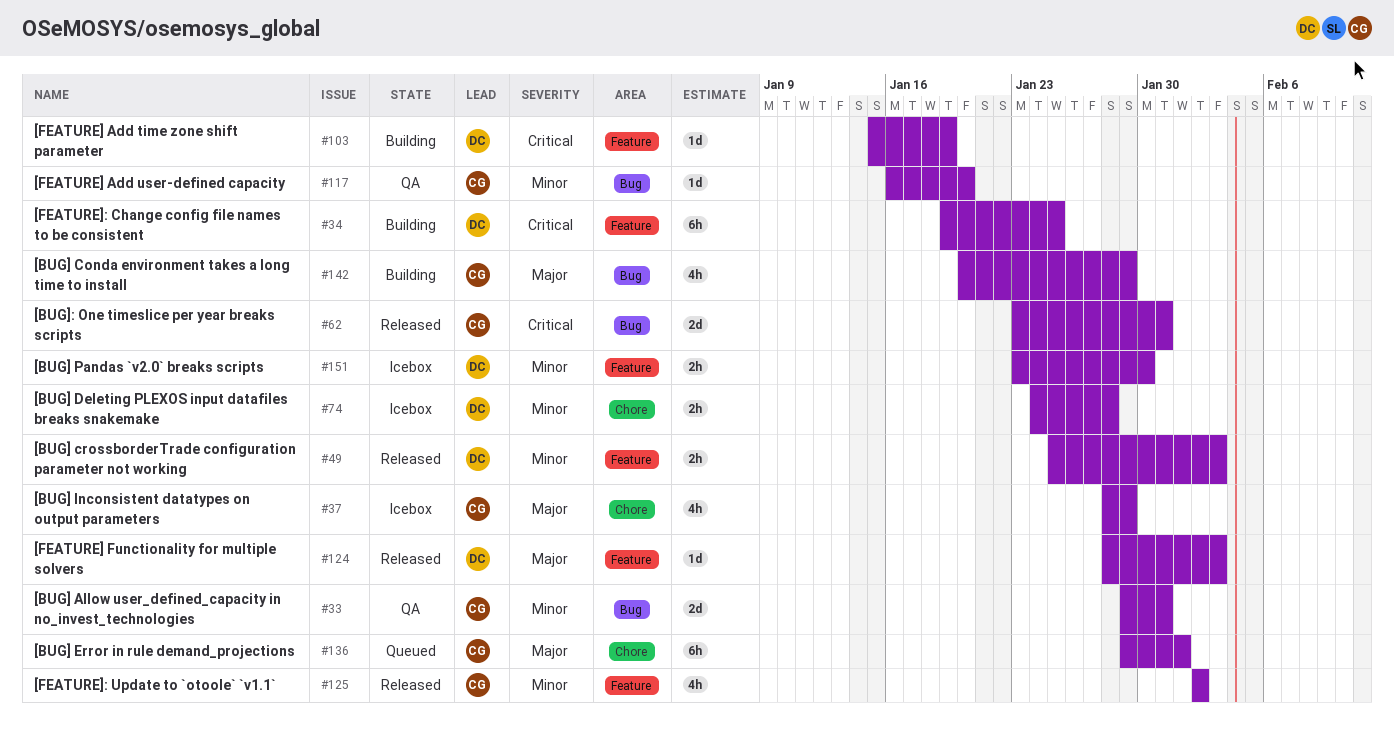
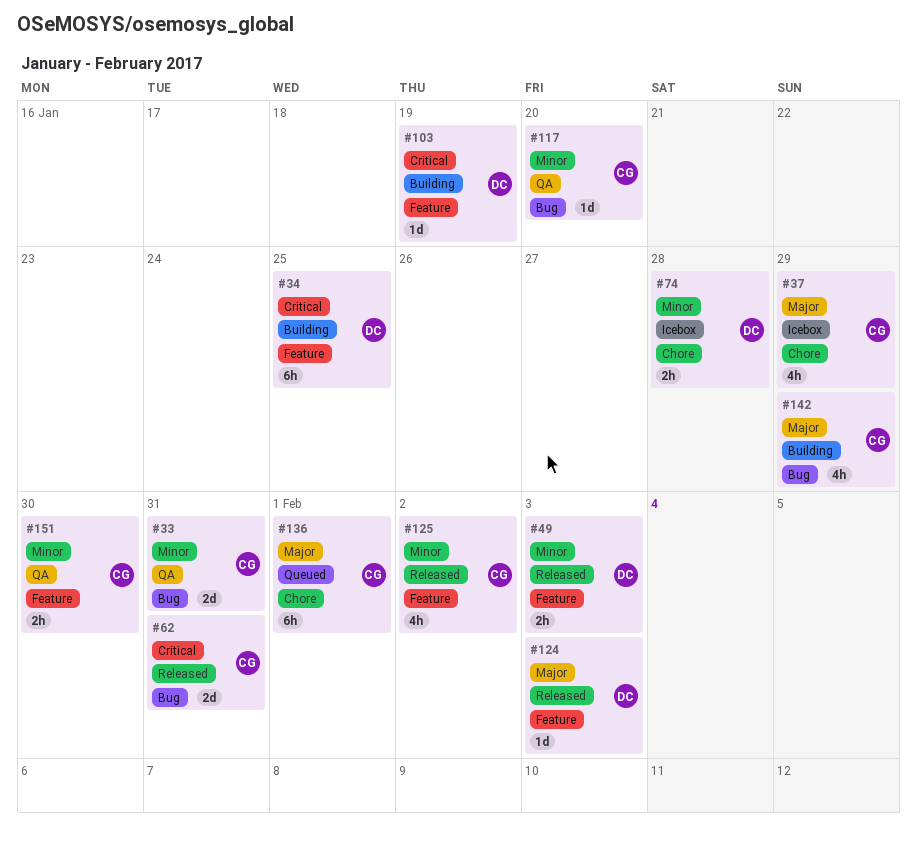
#151, status: Icebox -> QA
#151, owner: DC -> CG

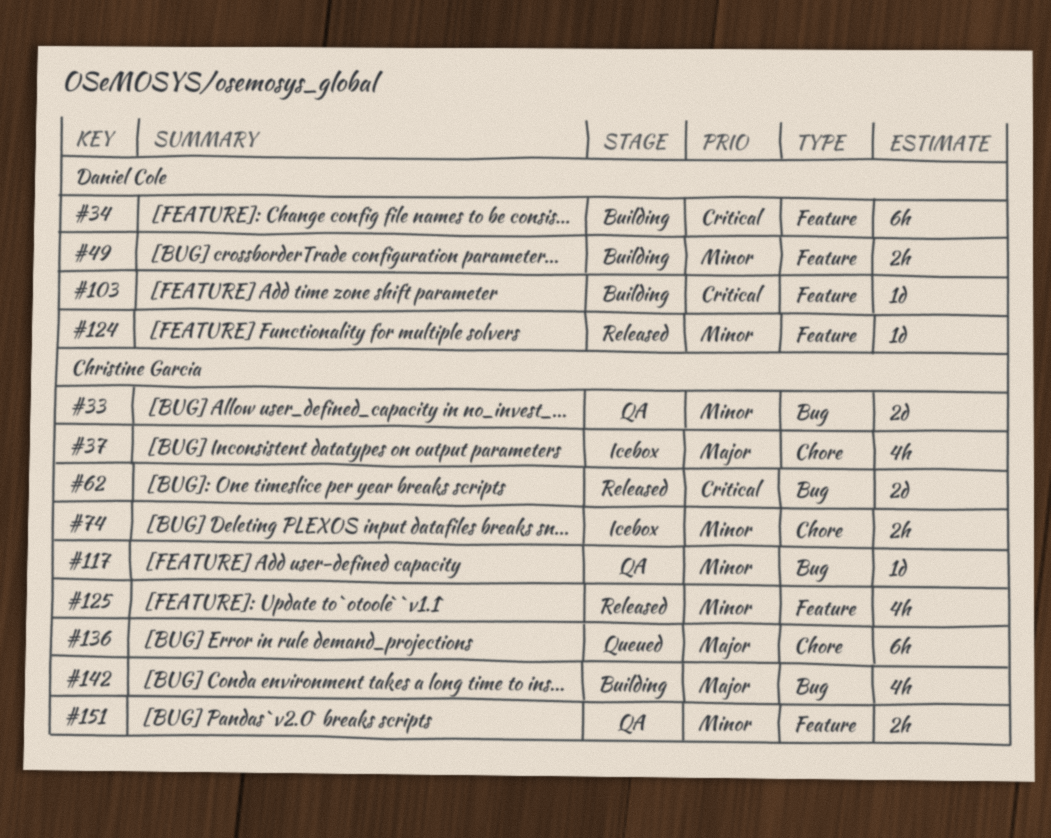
#49, status: Released -> Building
#74, owner: Daniel Cole -> Christine Garcia
#124, priority: Major -> Minor

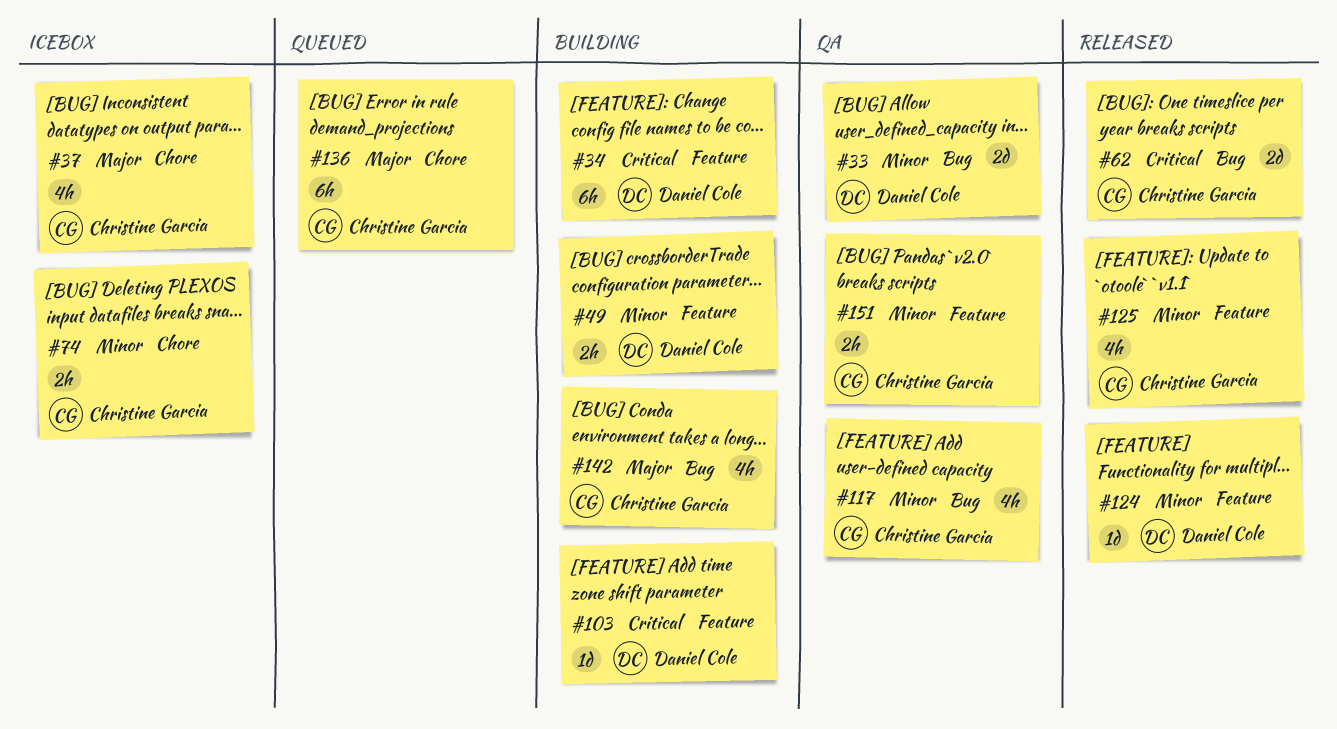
#33, owner: Christine Garcia -> Daniel Cole
#117, estimate: 1d -> 4h

